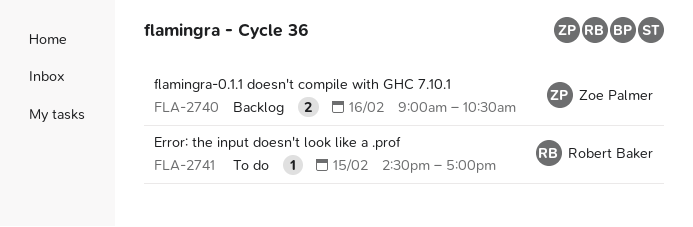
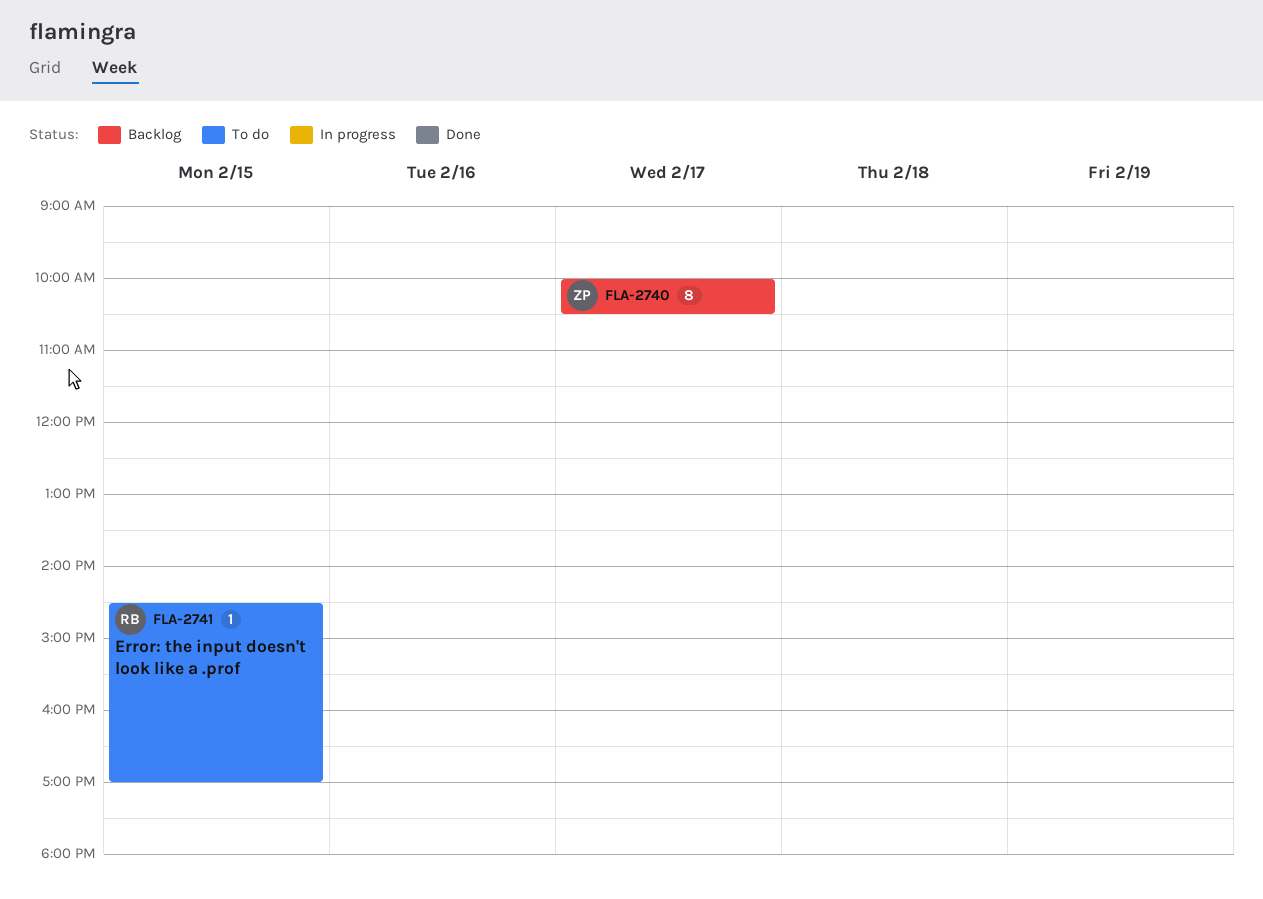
FLA-2740, estimate: 2 -> 8
FLA-2740, day: Feb 16 -> Feb 17
FLA-2740, begins: 09:00 -> 10:00

